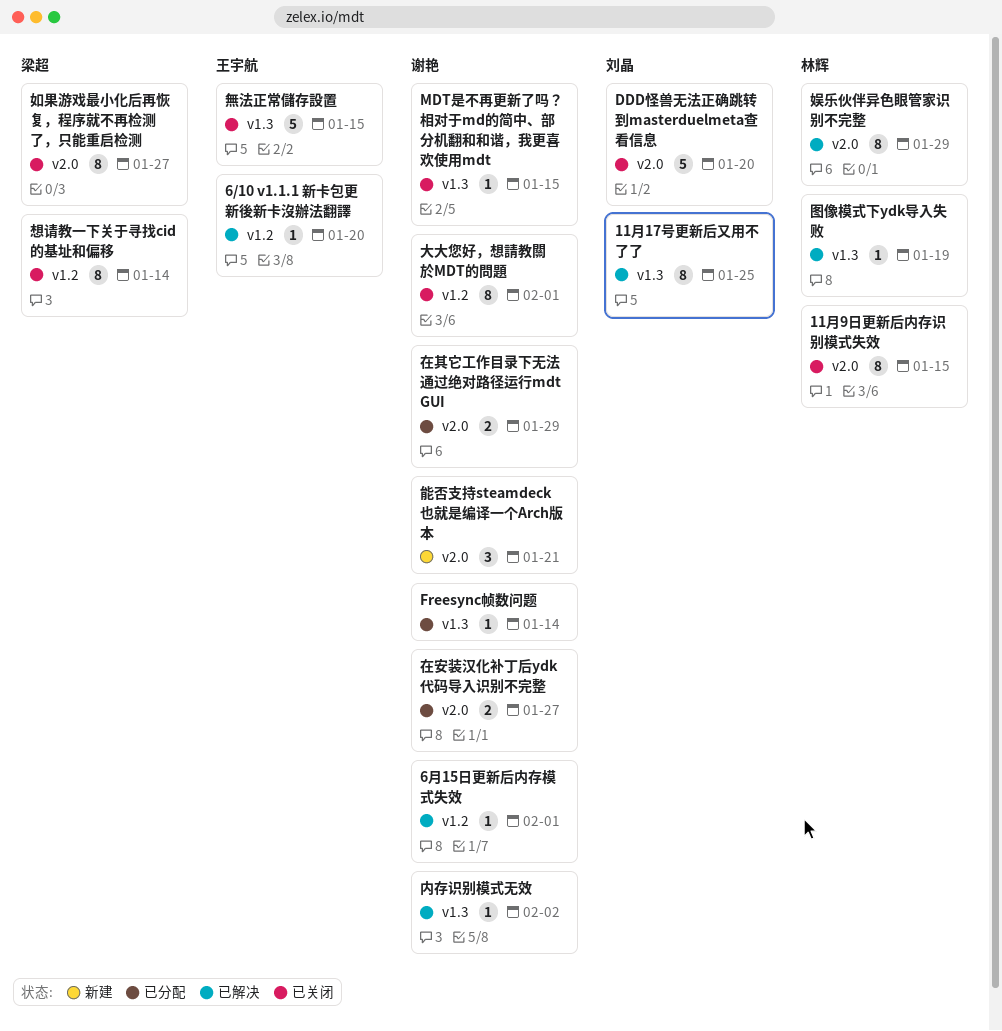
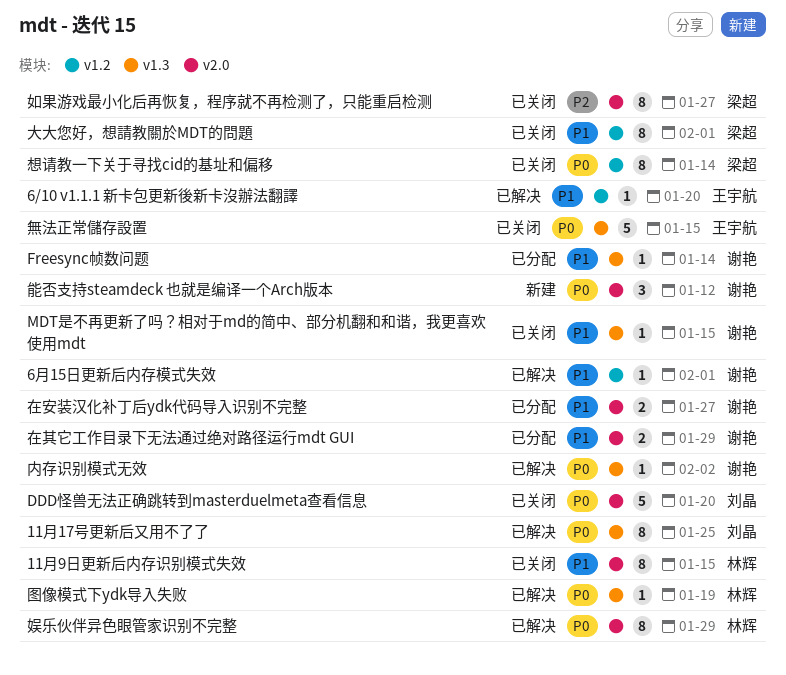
大大您好，想請教關於MDT的問題, owner: 谢艳 -> 梁超
能否支持steamdeck 也就是编译一个Arch版本, due: Jan 21 -> Jan 12

